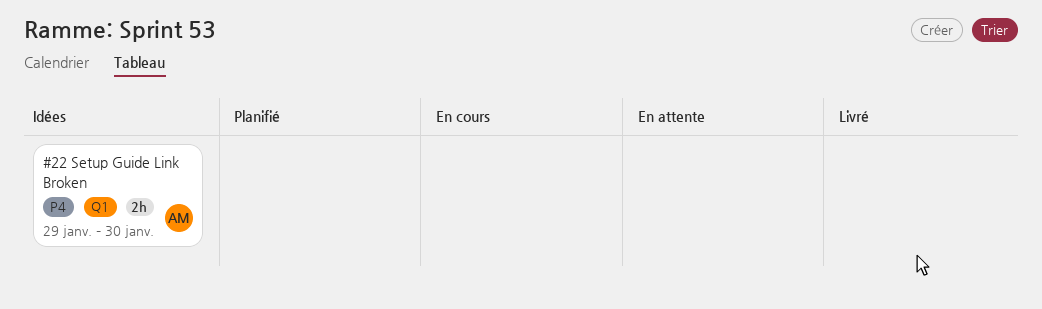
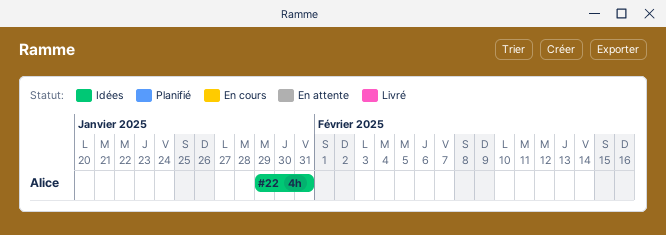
#22, estimate: 2h -> 4h
#22, due: Jan 30 -> Jan 31

